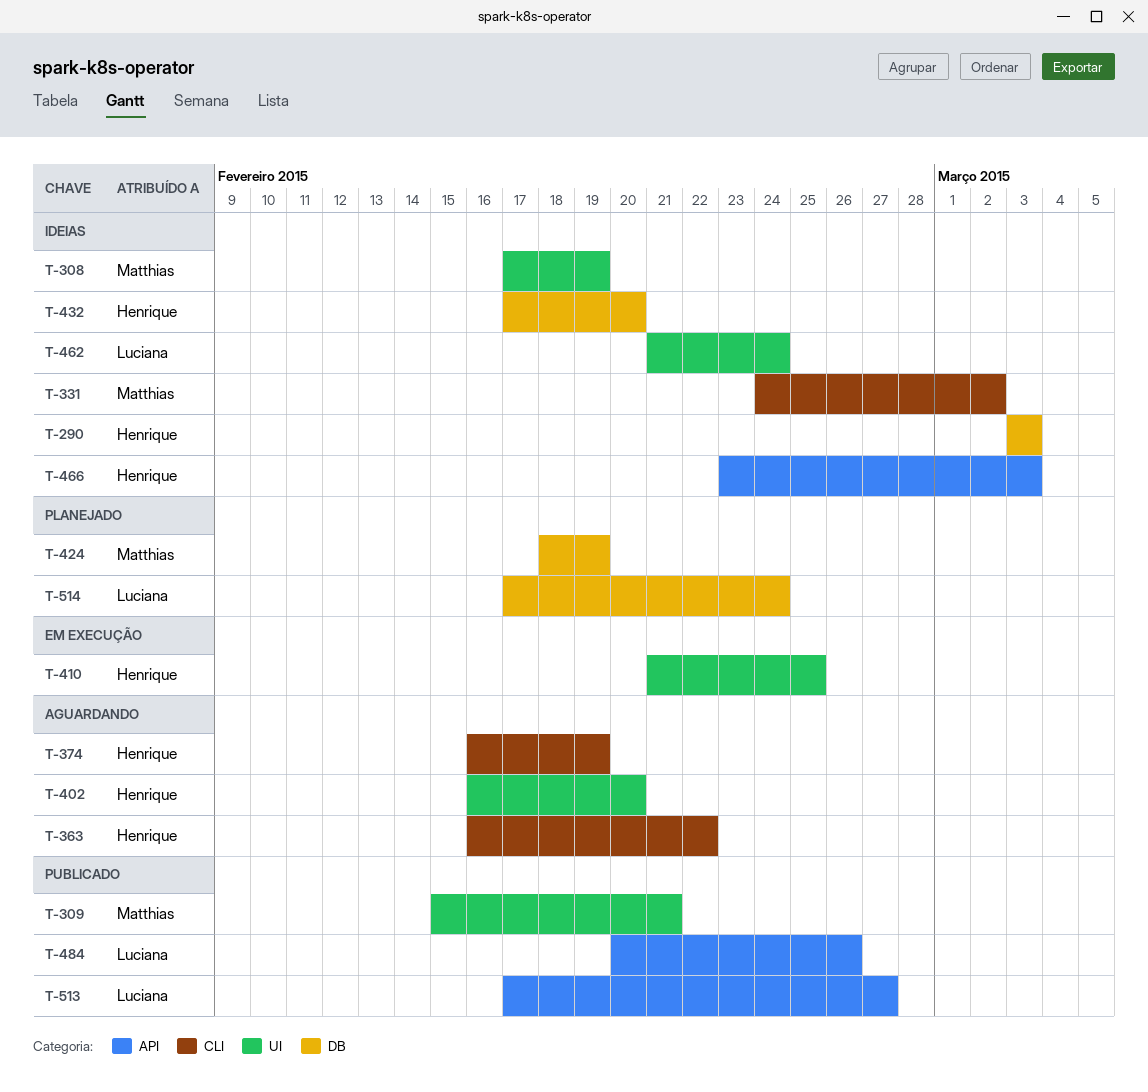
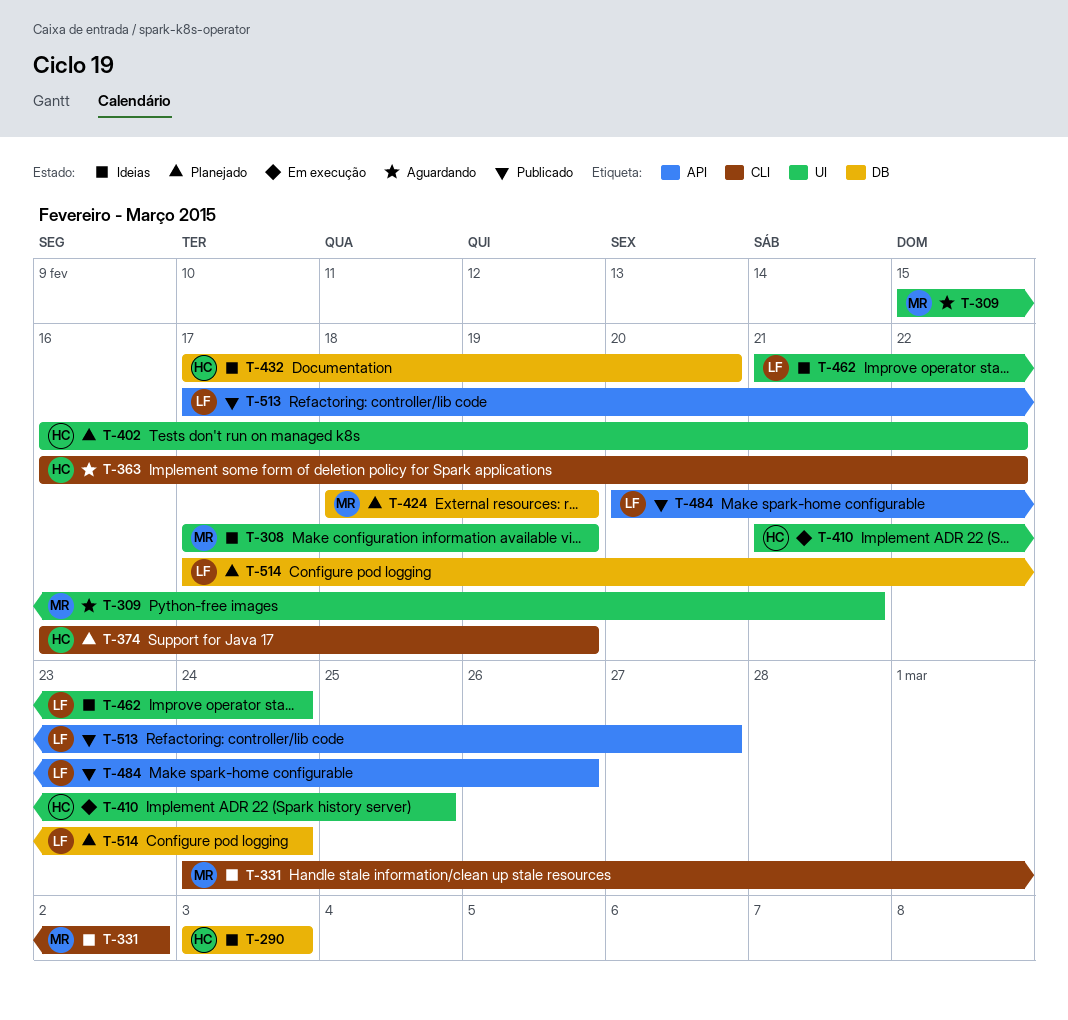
T-309, status: Publicado -> Aguardando
T-374, status: Aguardando -> Planejado
T-402, status: Aguardando -> Planejado
T-402, due: Feb 20 -> Feb 22
T-466: present -> none

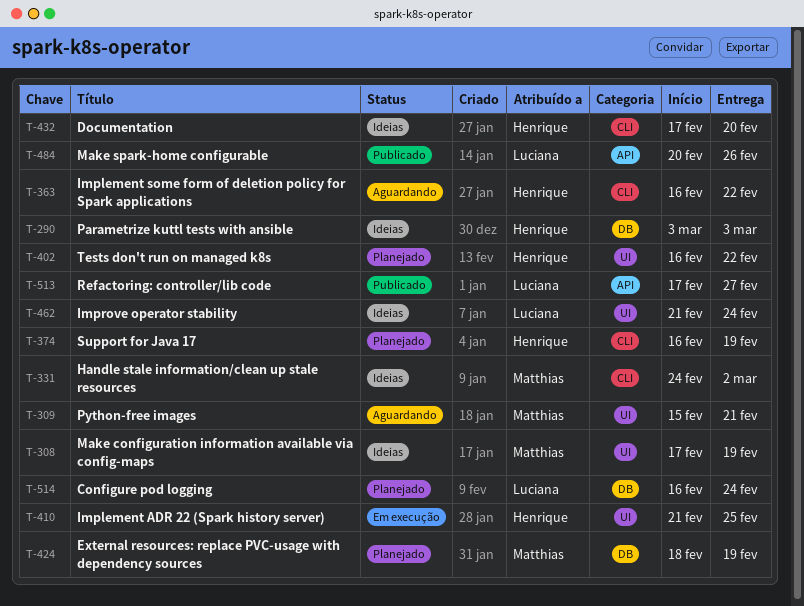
T-432, label: DB -> CLI
T-514, start: Feb 17 -> Feb 16

